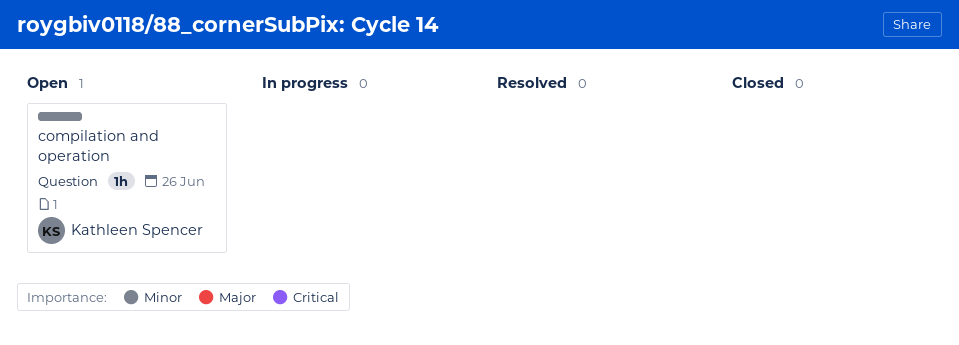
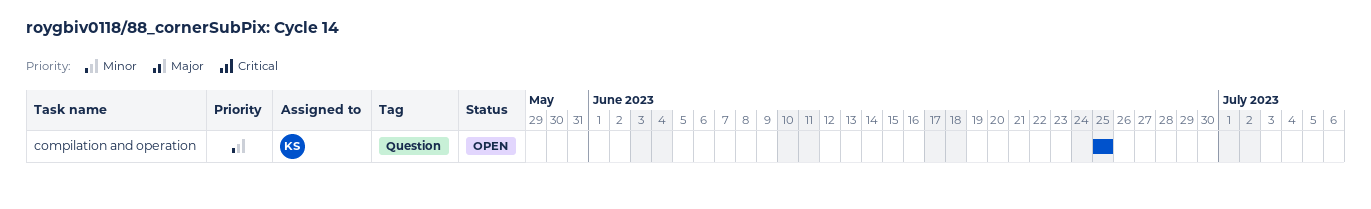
compilation and operation, due: Jun 26 -> Jun 25

